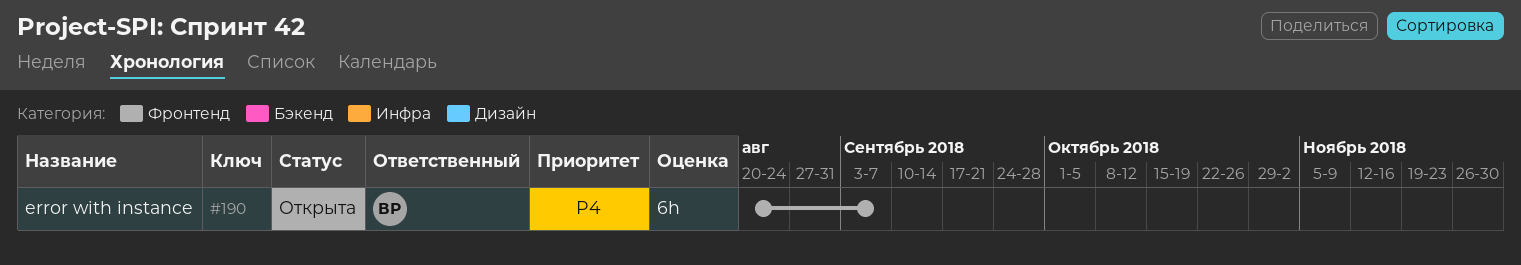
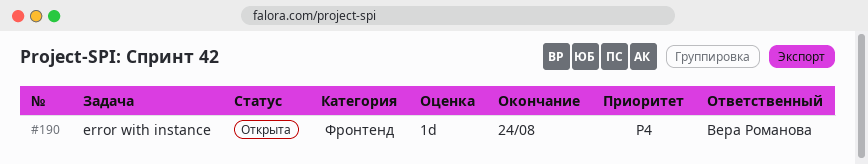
#190, estimate: 6h -> 1d
#190, due: Sep 7 -> Aug 24

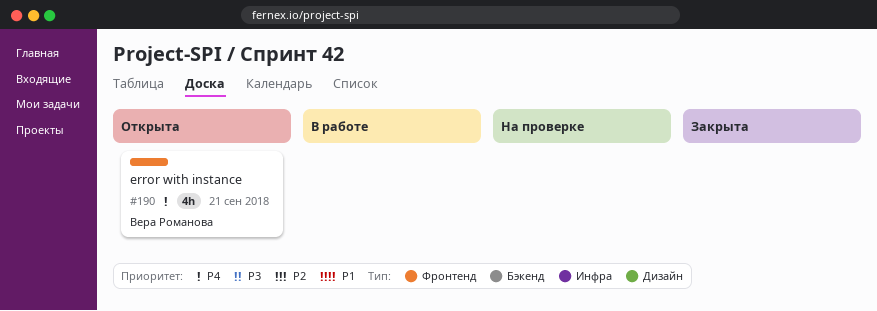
#190, estimate: 1d -> 4h
#190, due: Aug 24 -> Sep 21

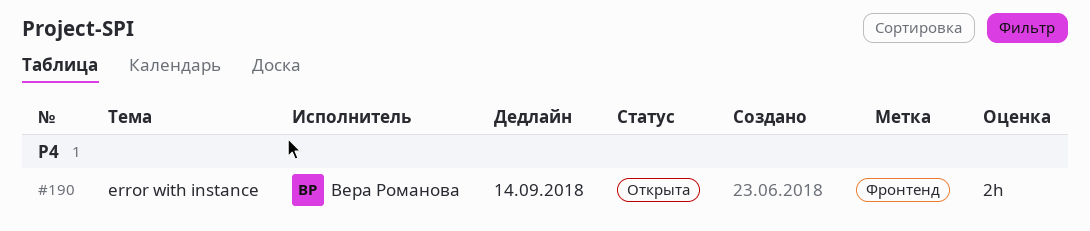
#190, estimate: 4h -> 2h
#190, due: Sep 21 -> Sep 14

